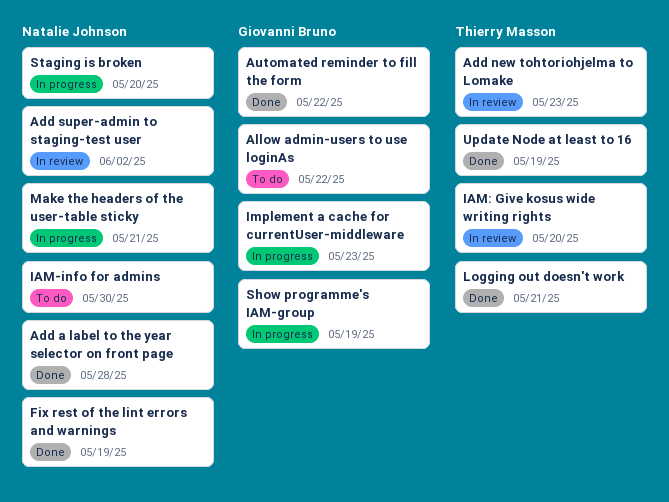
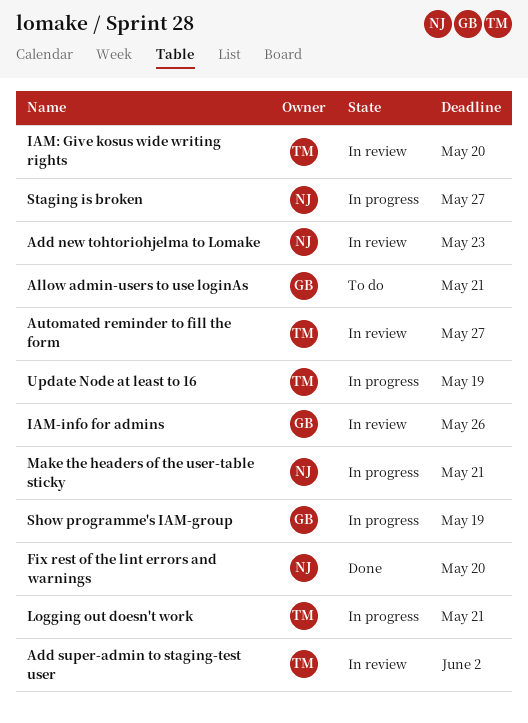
Add a label to the year selector on front page: present -> none
Add new tohtoriohjelma to Lomake, owner: Thierry Masson -> Natalie Johnson
Add super-admin to staging-test user, owner: Natalie Johnson -> Thierry Masson
Allow admin-users to use loginAs, due: May 22 -> May 21
Automated reminder to fill the form, status: Done -> In review
Automated reminder to fill the form, owner: Giovanni Bruno -> Thierry Masson
Automated reminder to fill the form, due: May 22 -> May 27
Fix rest of the lint errors and warnings, due: May 19 -> May 20
IAM-info for admins, status: To do -> In review
IAM-info for admins, owner: Natalie Johnson -> Giovanni Bruno
IAM-info for admins, due: May 30 -> May 26
Implement a cache for currentUser-middleware: present -> none
Logging out doesn't work, status: Done -> In progress
Staging is broken, due: May 20 -> May 27
Update Node at least to 16, status: Done -> In progress

